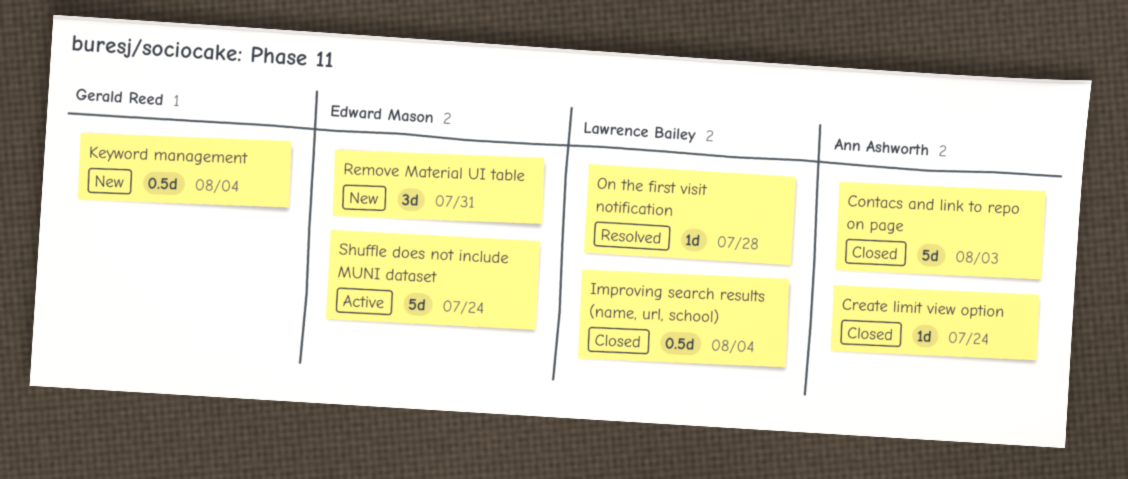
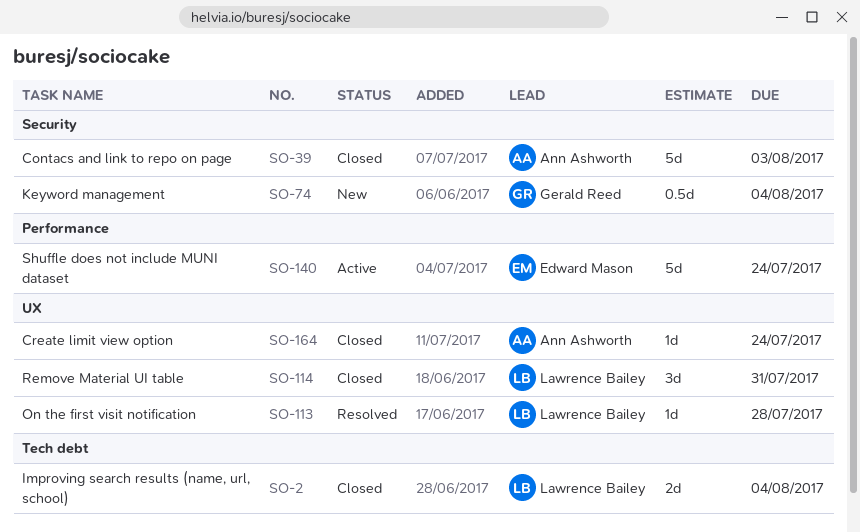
Improving search results (name, url, school), estimate: 0.5d -> 2d
Remove Material UI table, status: New -> Closed
Remove Material UI table, owner: Edward Mason -> Lawrence Bailey

